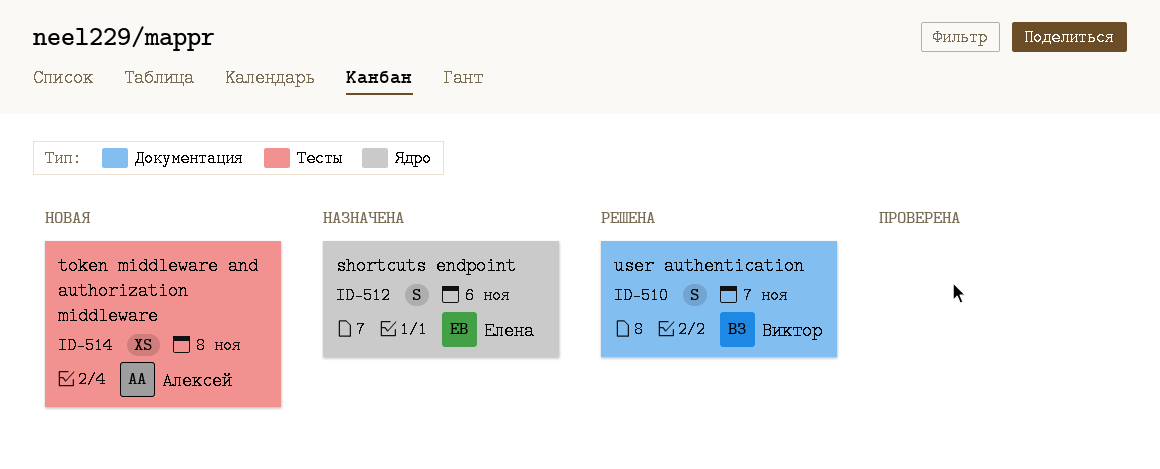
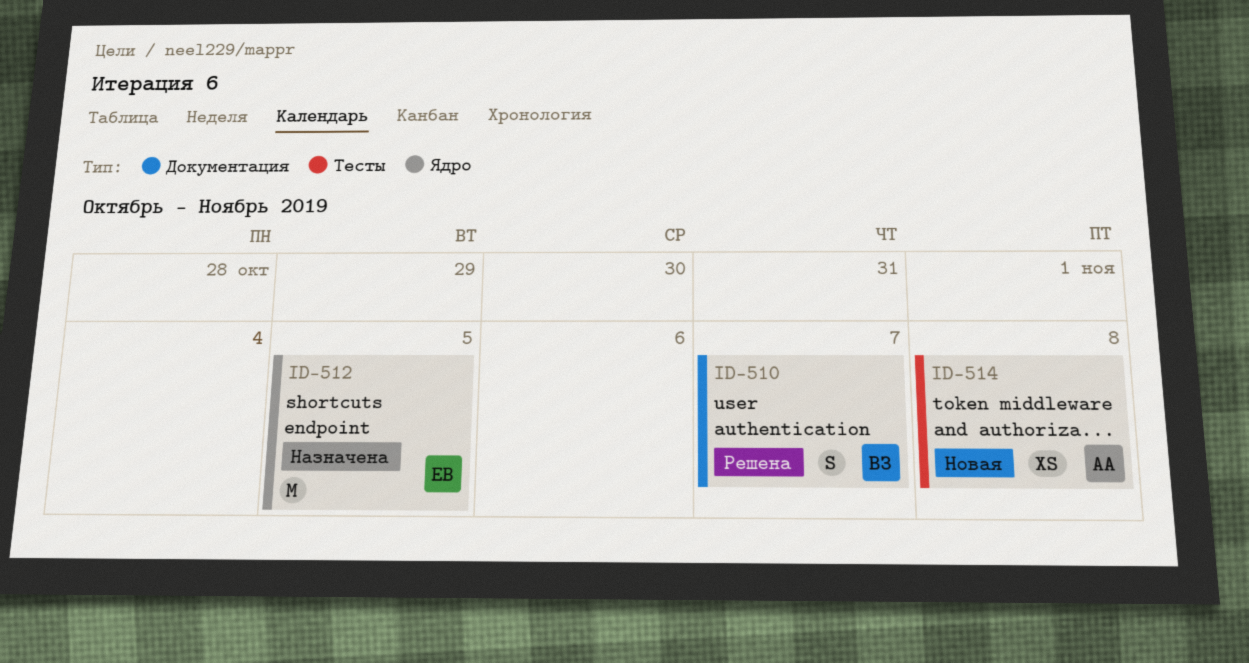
ID-512, estimate: S -> M
ID-512, due: Nov 6 -> Nov 5

